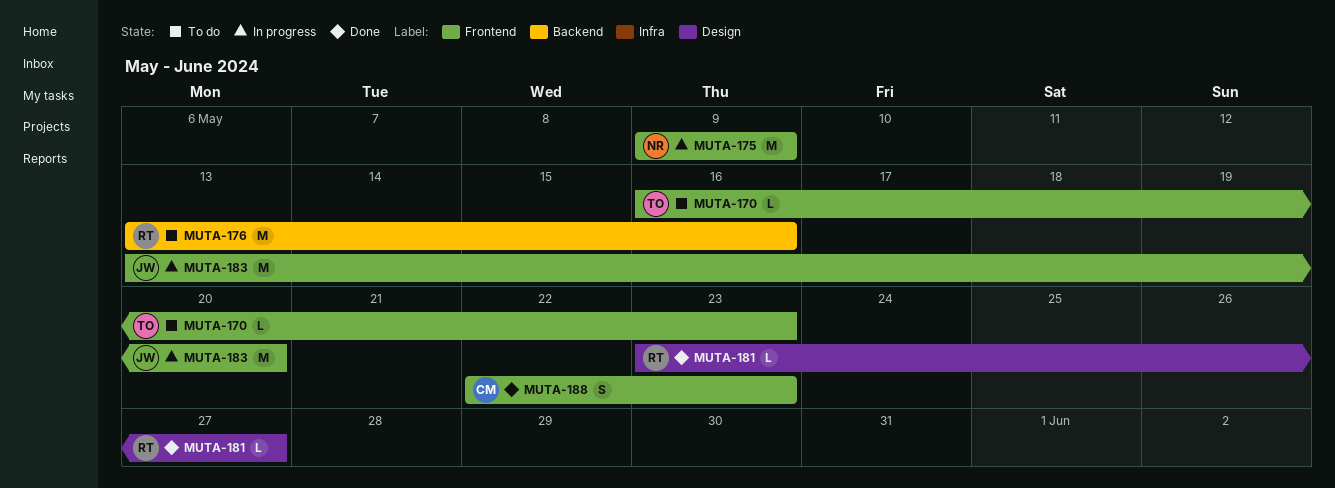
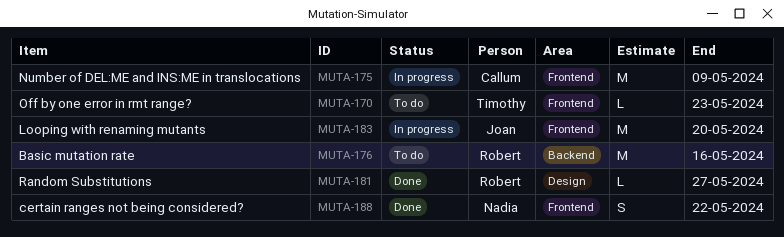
MUTA-175, owner: Nadia -> Callum
MUTA-188, owner: Callum -> Nadia
MUTA-188, due: May 23 -> May 22

